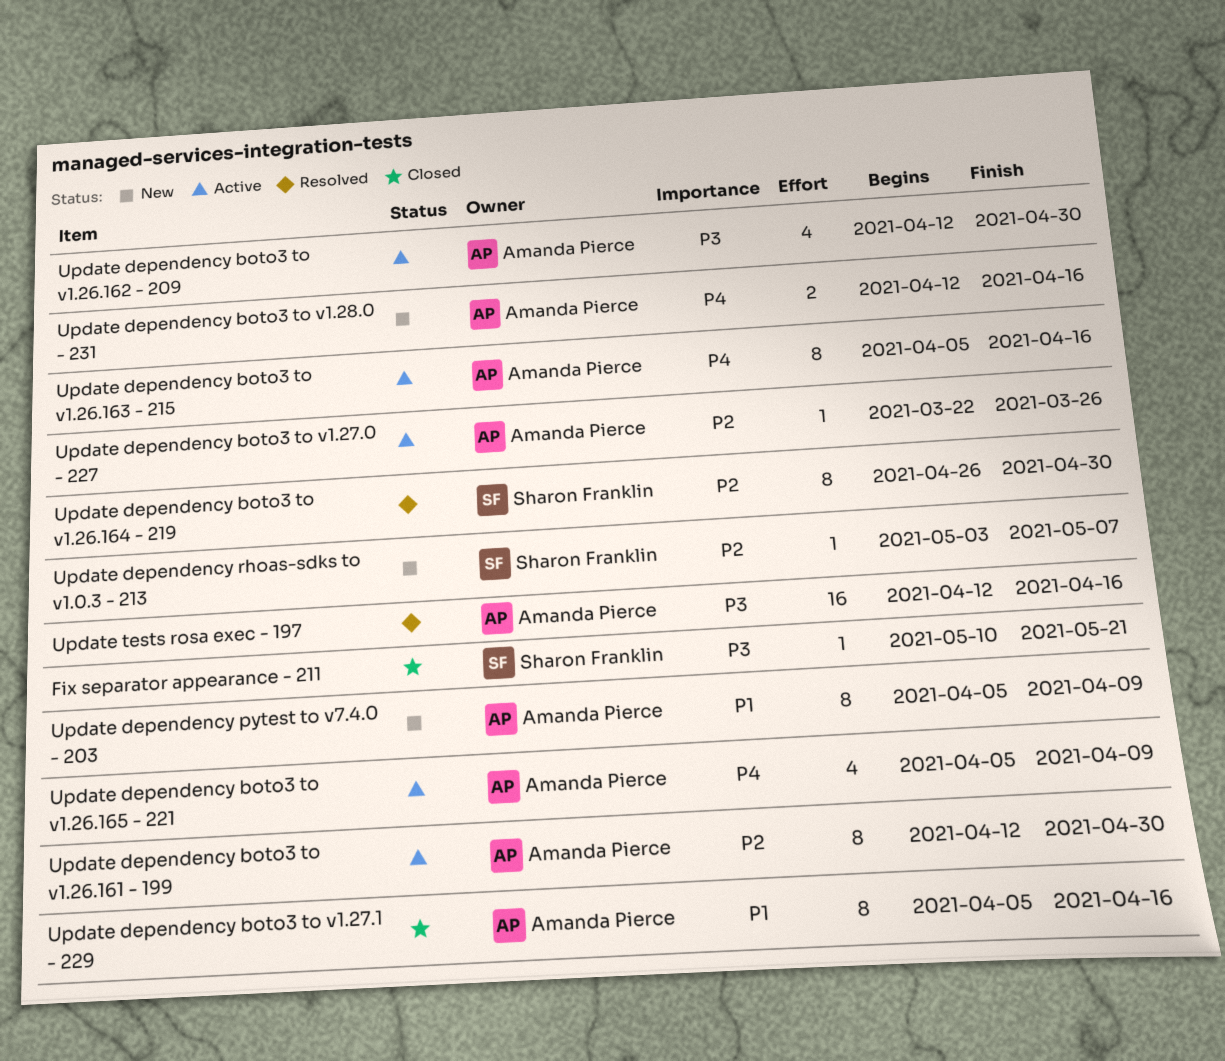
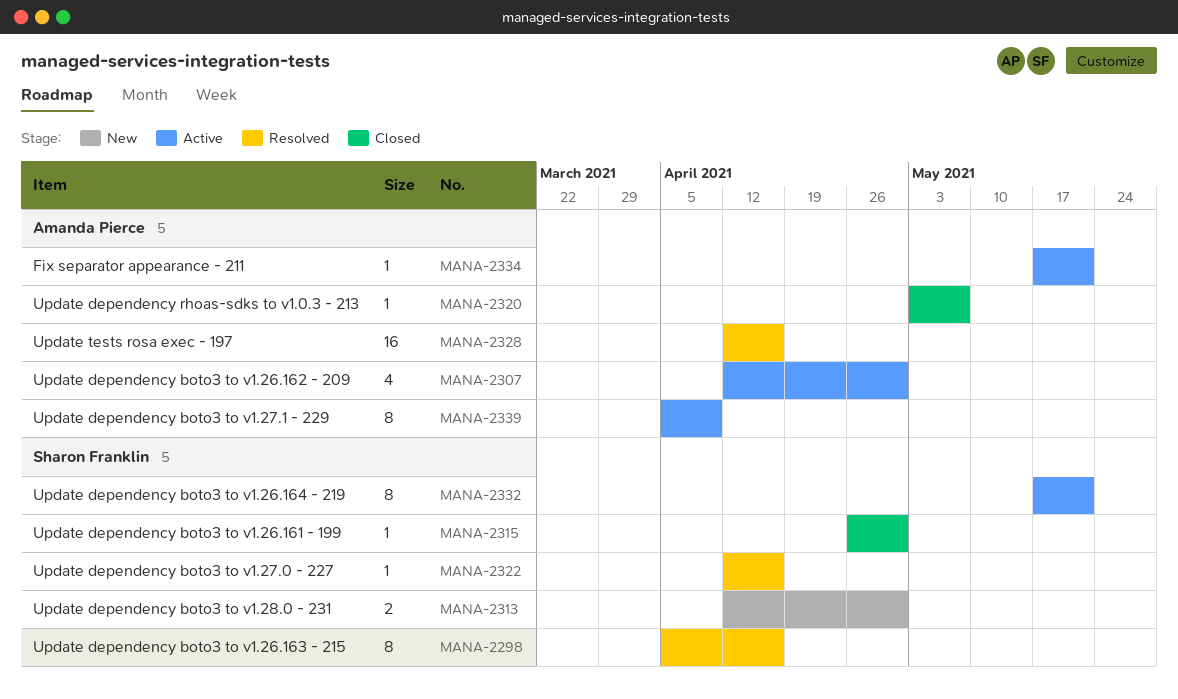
Fix separator appearance - 211, status: Closed -> Active
Fix separator appearance - 211, owner: Sharon Franklin -> Amanda Pierce
Fix separator appearance - 211, start: May 10 -> May 17
Update dependency boto3 to v1.26.161 - 199, status: Active -> Closed
Update dependency boto3 to v1.26.161 - 199, owner: Amanda Pierce -> Sharon Franklin
Update dependency boto3 to v1.26.161 - 199, estimate: 8 -> 1
Update dependency boto3 to v1.26.161 - 199, start: Apr 12 -> Apr 26
Update dependency boto3 to v1.26.163 - 215, status: Active -> Resolved
Update dependency boto3 to v1.26.163 - 215, owner: Amanda Pierce -> Sharon Franklin
Update dependency boto3 to v1.26.164 - 219, status: Resolved -> Active
Update dependency boto3 to v1.26.164 - 219, start: Apr 26 -> May 17
Update dependency boto3 to v1.26.164 - 219, due: Apr 30 -> May 21
Update dependency boto3 to v1.26.165 - 221: present -> none
Update dependency boto3 to v1.27.0 - 227, status: Active -> Resolved
Update dependency boto3 to v1.27.0 - 227, owner: Amanda Pierce -> Sharon Franklin
Update dependency boto3 to v1.27.0 - 227, start: Mar 22 -> Apr 12
Update dependency boto3 to v1.27.0 - 227, due: Mar 26 -> Apr 16
Update dependency boto3 to v1.27.1 - 229, status: Closed -> Active
Update dependency boto3 to v1.27.1 - 229, due: Apr 16 -> Apr 9
Update dependency boto3 to v1.28.0 - 231, owner: Amanda Pierce -> Sharon Franklin
Update dependency boto3 to v1.28.0 - 231, due: Apr 16 -> Apr 30
Update dependency pytest to v7.4.0 - 203: present -> none
Update dependency rhoas-sdks to v1.0.3 - 213, status: New -> Closed
Update dependency rhoas-sdks to v1.0.3 - 213, owner: Sharon Franklin -> Amanda Pierce

